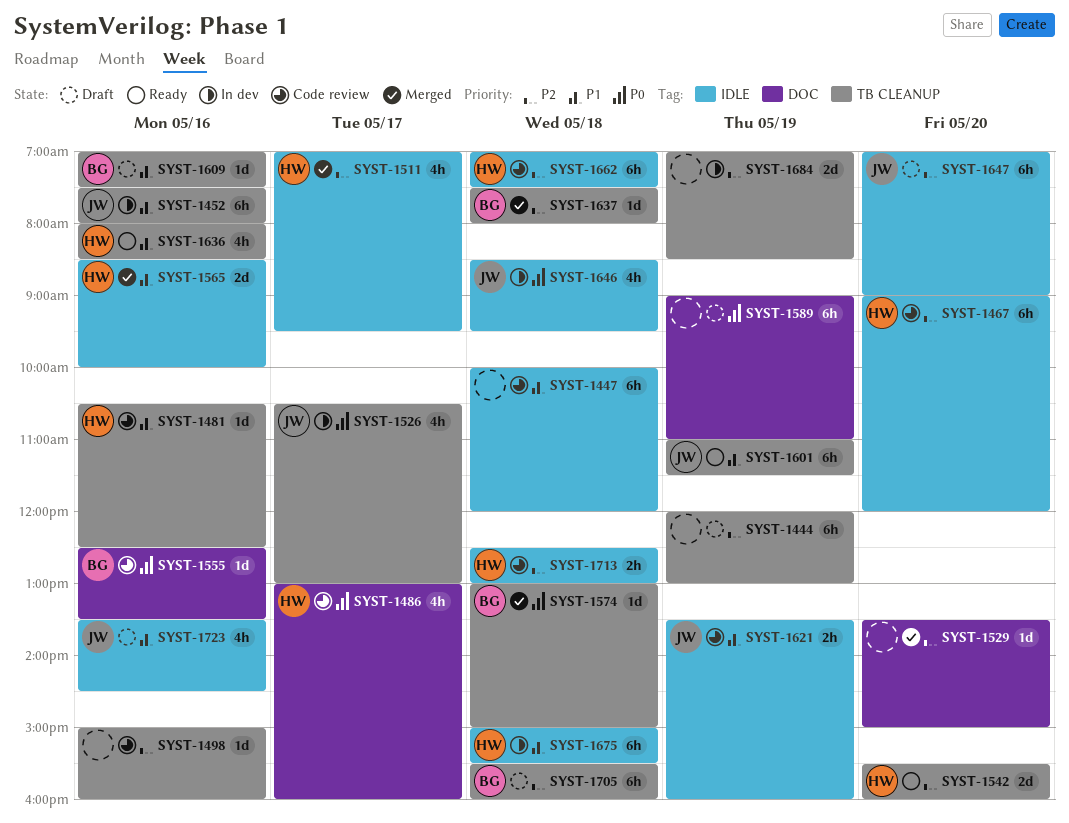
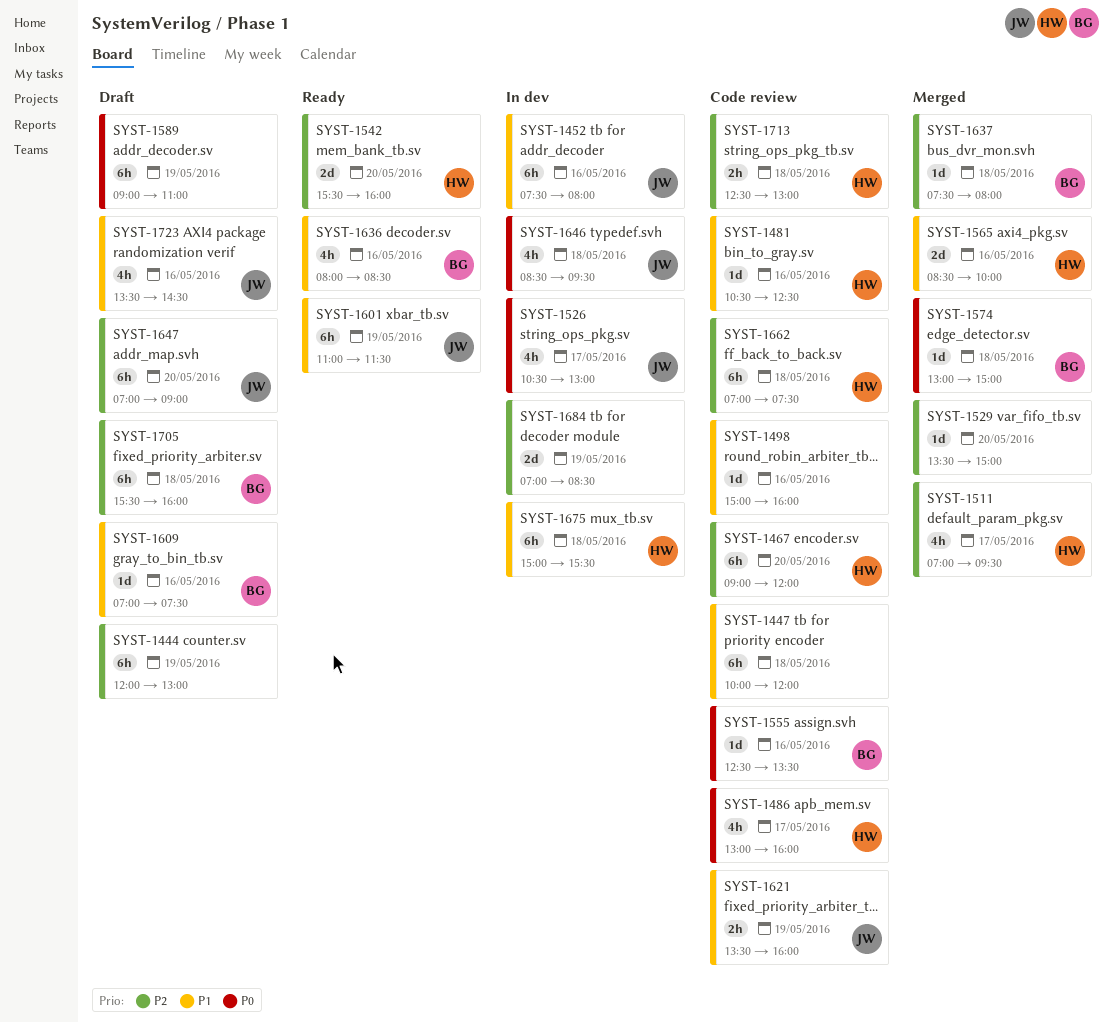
SYST-1498, priority: P2 -> P1
SYST-1636, owner: HW -> BG

